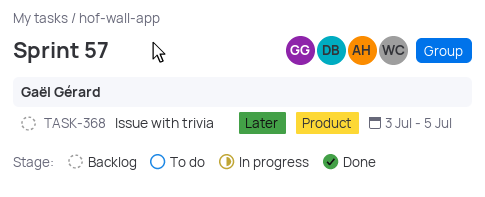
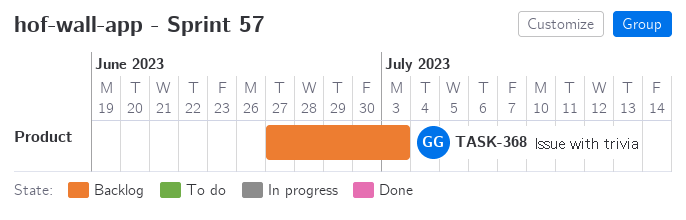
TASK-368, start: Jul 3 -> Jun 27
TASK-368, due: Jul 5 -> Jul 3

